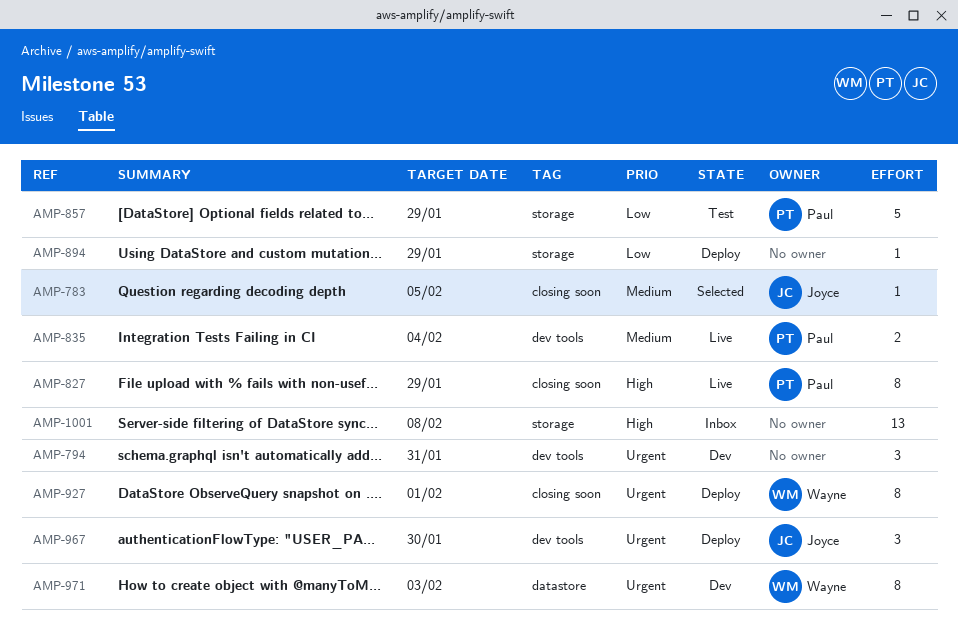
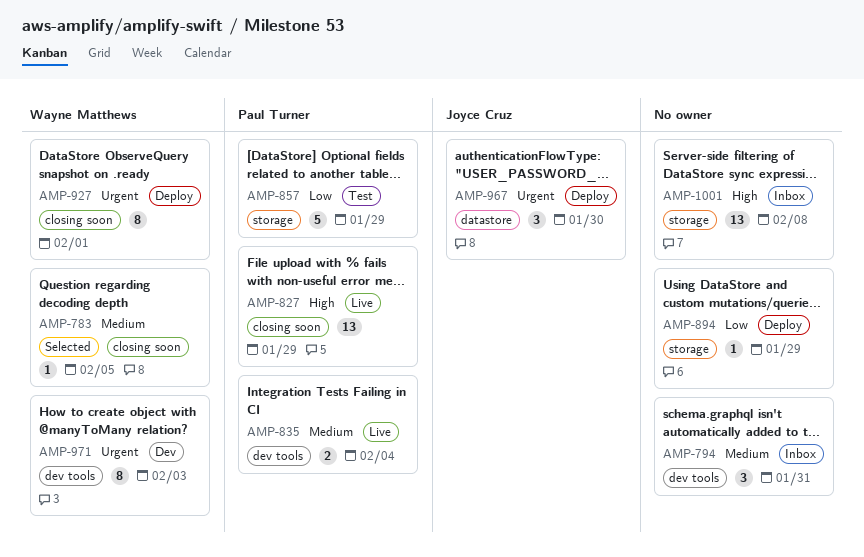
AMP-783, owner: Joyce Cruz -> Wayne Matthews
AMP-794, status: Dev -> Inbox
AMP-794, priority: Urgent -> Medium
AMP-827, estimate: 8 -> 13
AMP-967, label: dev tools -> datastore
AMP-971, label: datastore -> dev tools

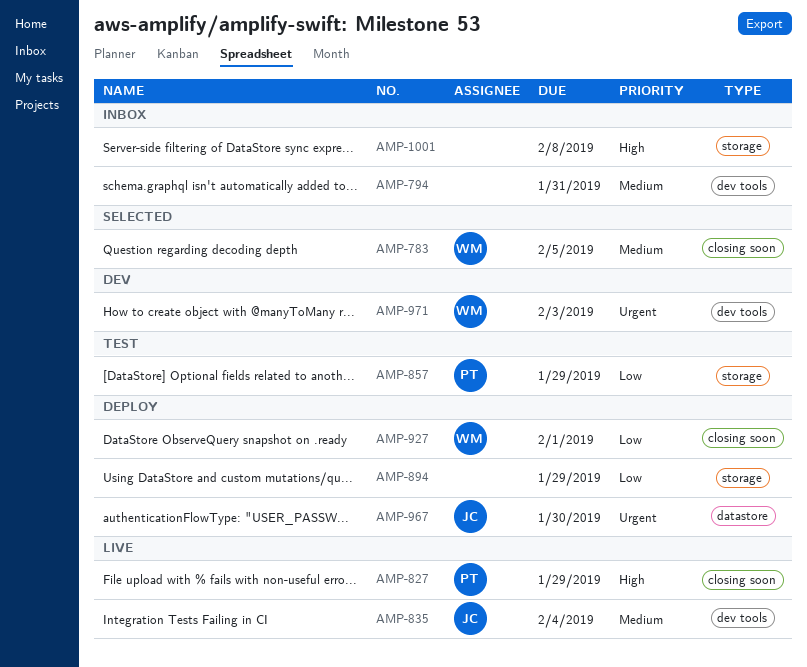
AMP-835, owner: Paul Turner -> Joyce Cruz
AMP-927, priority: Urgent -> Low

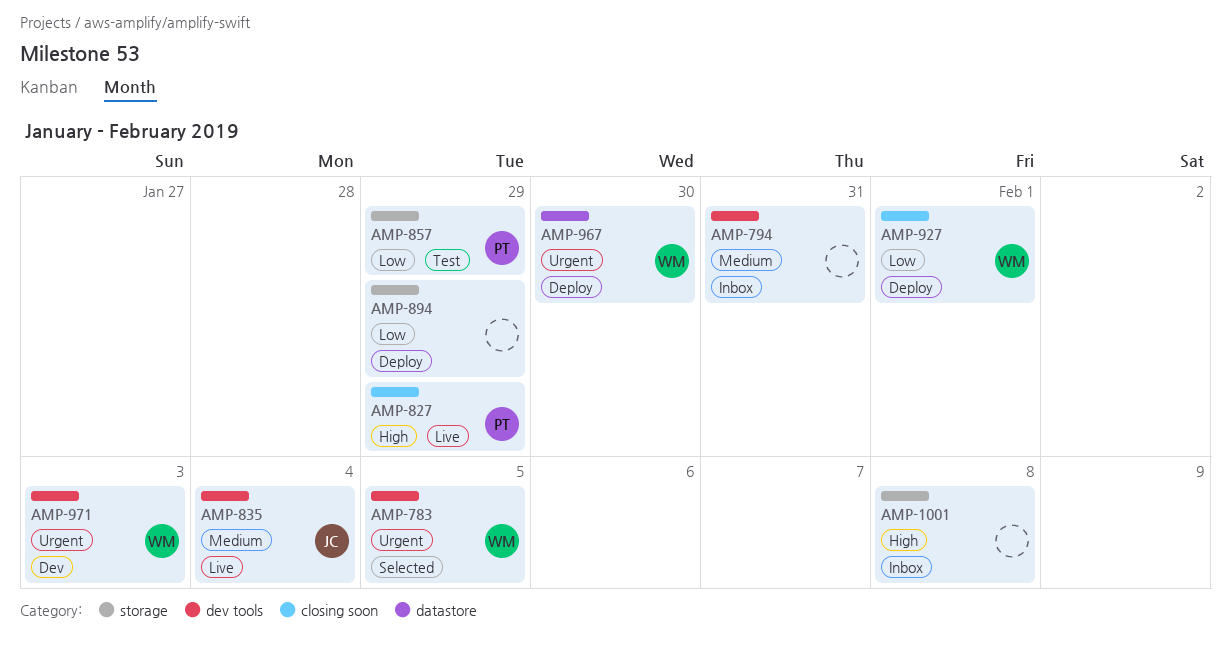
AMP-783, priority: Medium -> Urgent
AMP-783, label: closing soon -> dev tools
AMP-967, owner: JC -> WM

